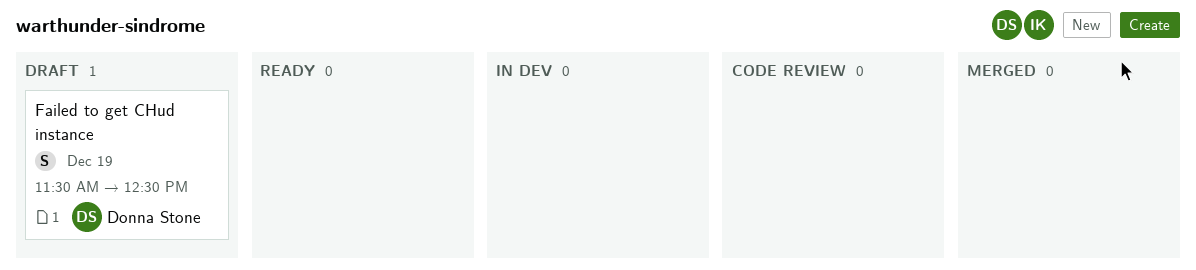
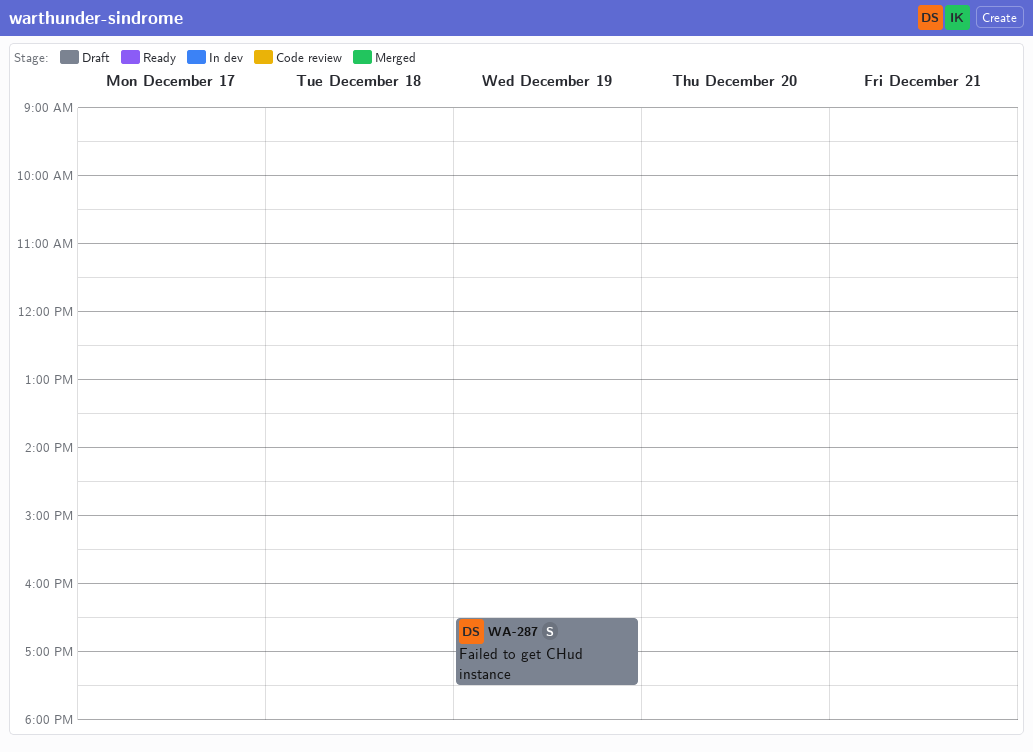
Failed to get CHud instance, begins: 11:30 -> 16:30
Failed to get CHud instance, ends: 12:30 -> 17:30

